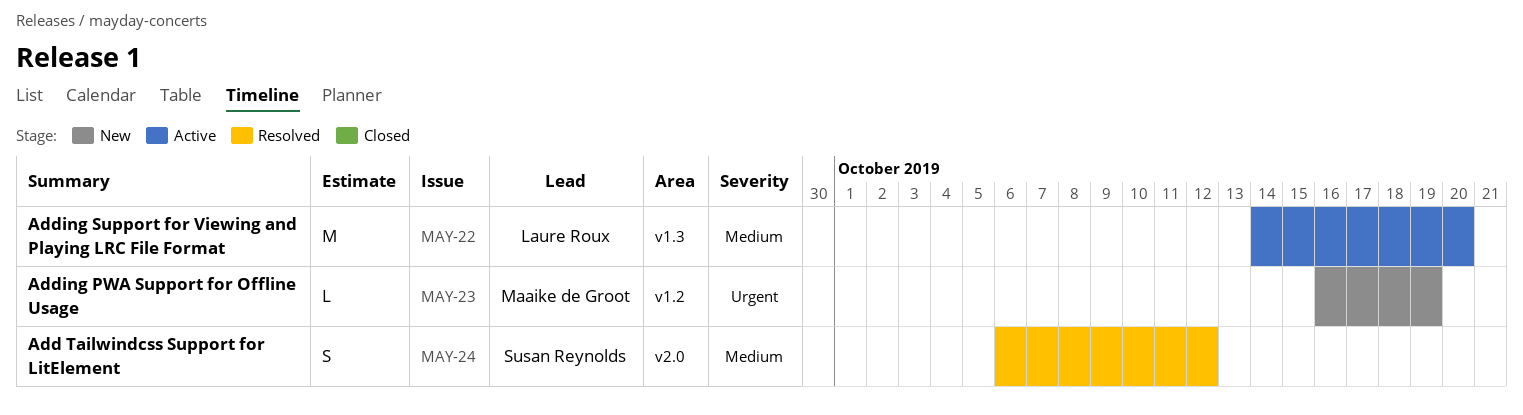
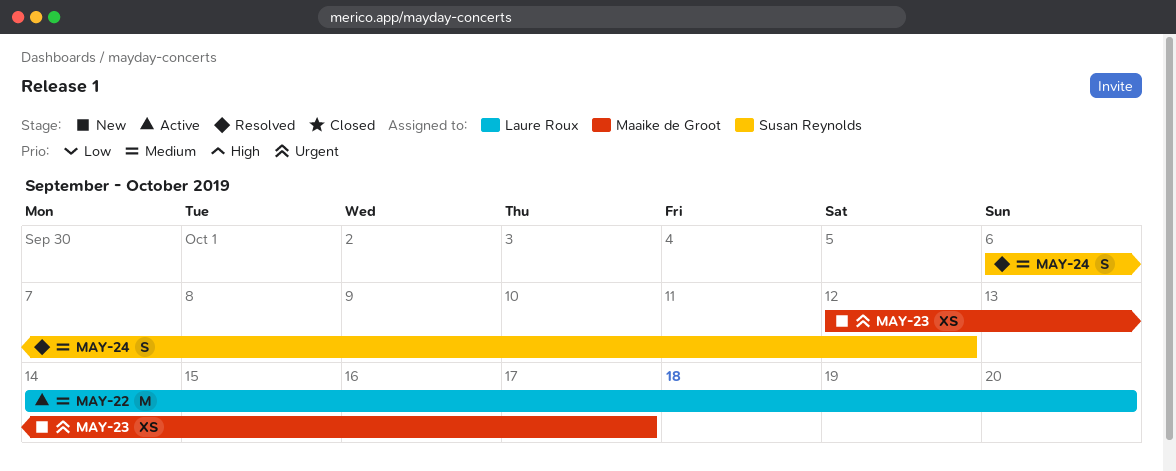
MAY-23, estimate: L -> XS
MAY-23, start: Oct 16 -> Oct 12
MAY-23, due: Oct 19 -> Oct 17

